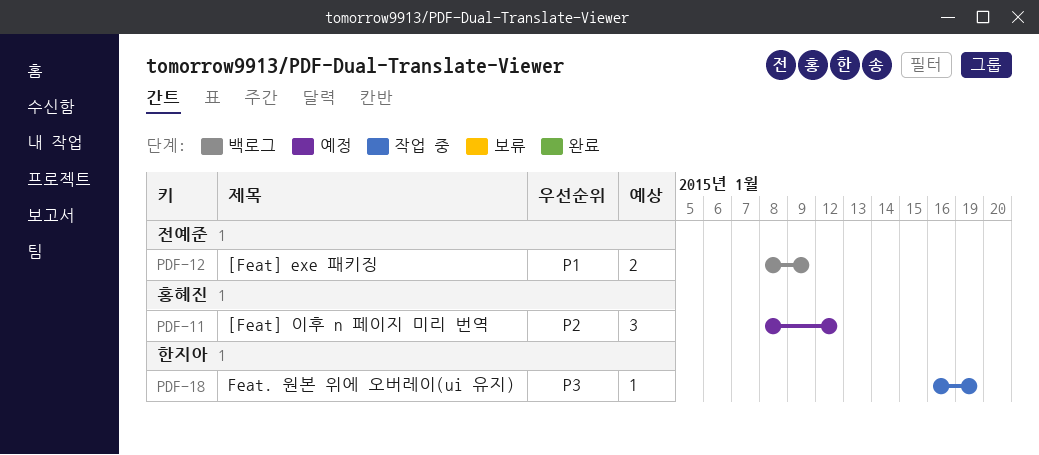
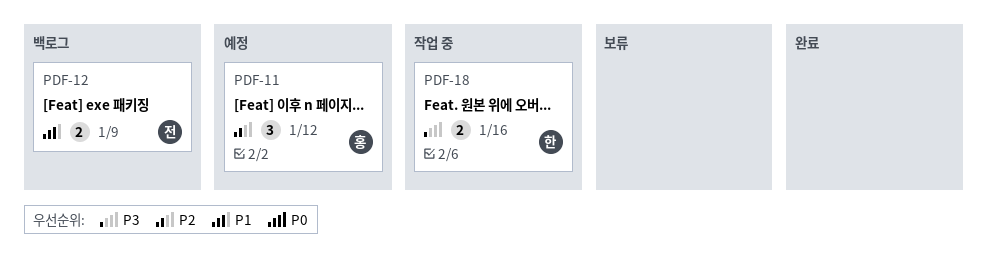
PDF-18, estimate: 1 -> 2
PDF-18, due: Jan 19 -> Jan 16

